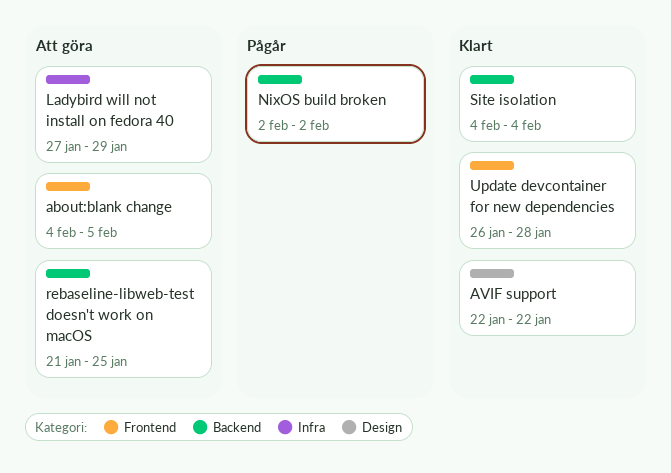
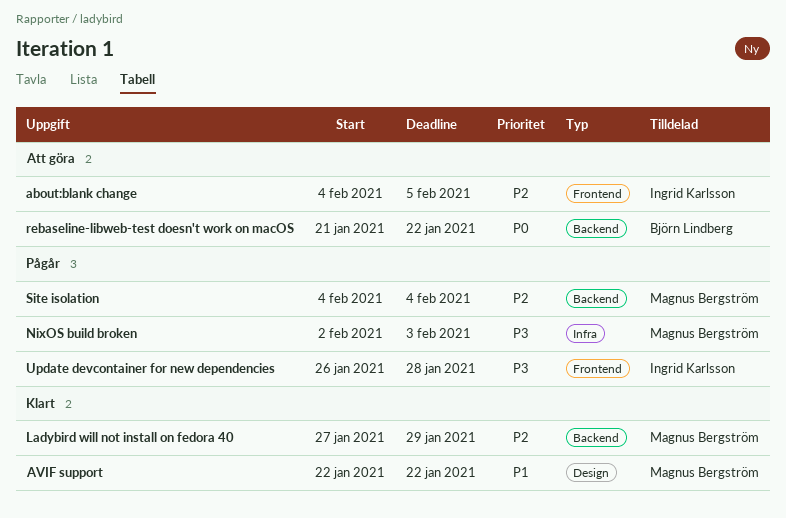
Ladybird will not install on fedora 40, status: Att göra -> Klart
Ladybird will not install on fedora 40, label: Infra -> Backend
NixOS build broken, label: Backend -> Infra
NixOS build broken, due: Feb 2 -> Feb 3
rebaseline-libweb-test doesn't work on macOS, due: Jan 25 -> Jan 22
Site isolation, status: Klart -> Pågår
Update devcontainer for new dependencies, status: Klart -> Pågår

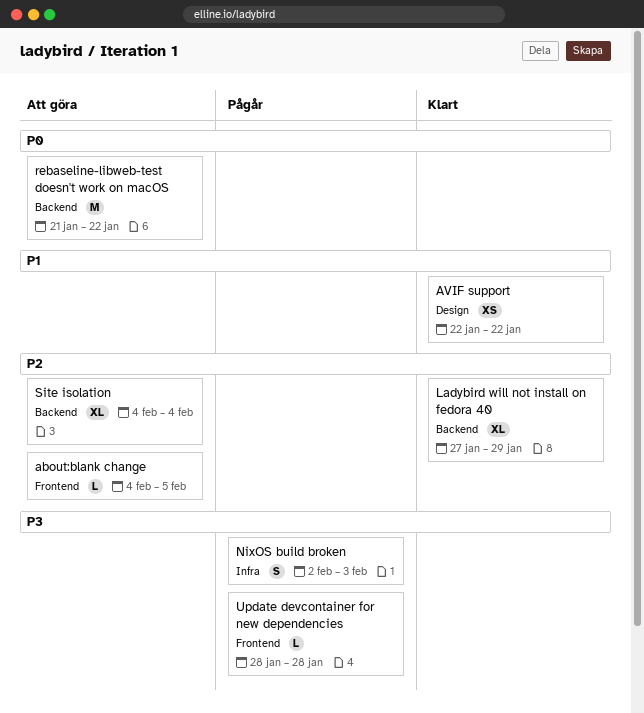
Site isolation, status: Pågår -> Att göra
Update devcontainer for new dependencies, start: Jan 26 -> Jan 28

